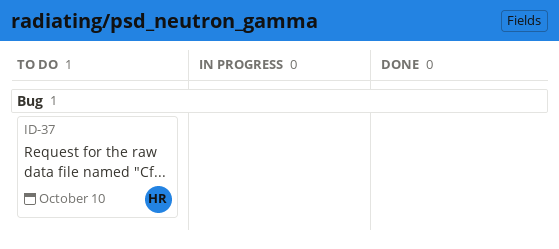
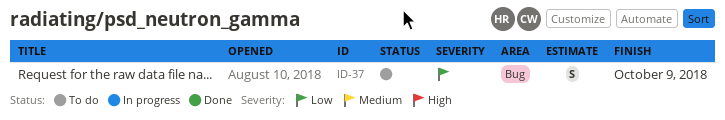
ID-37, due: Oct 10 -> Oct 9

